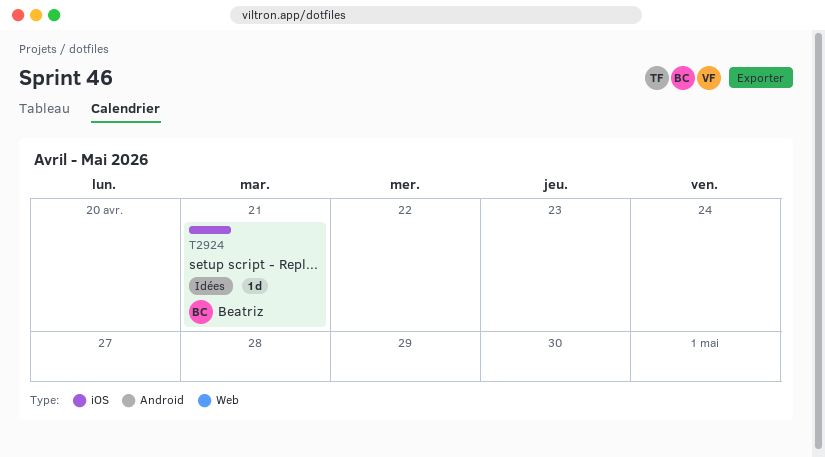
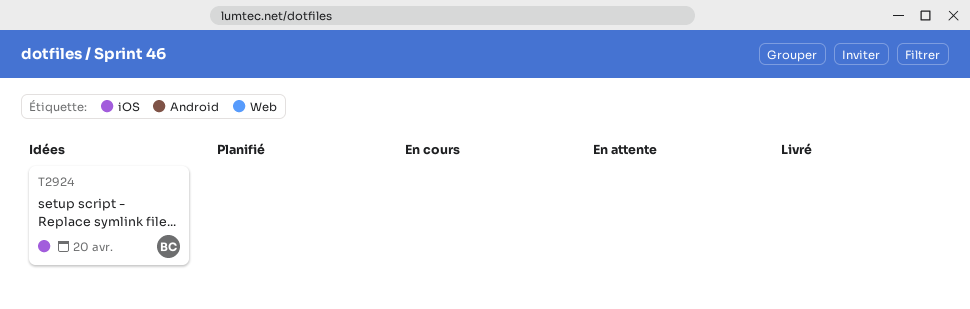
T2924, due: Apr 21 -> Apr 20

